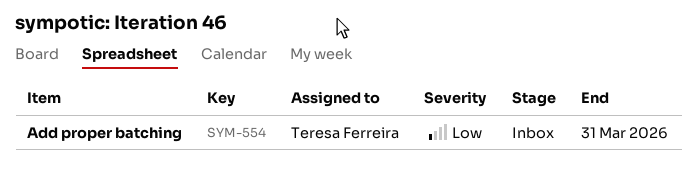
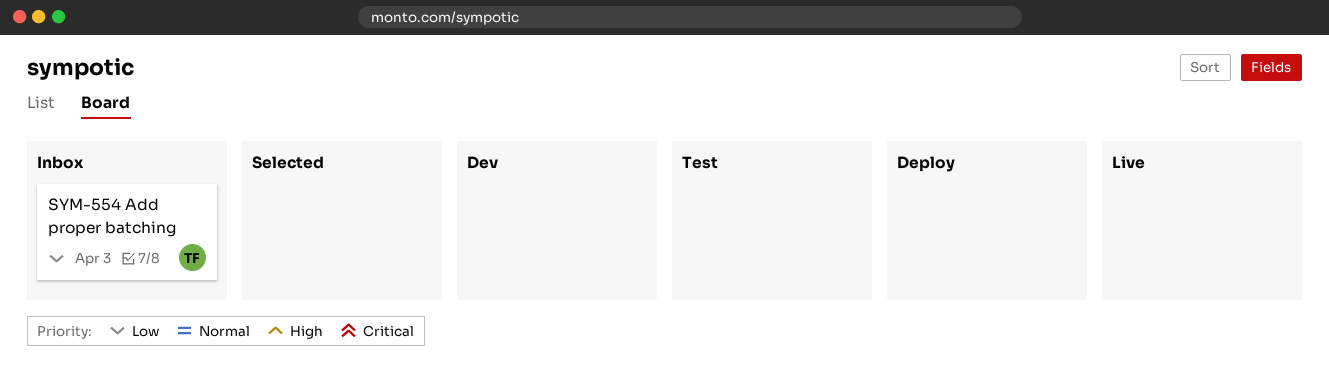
SYM-554, due: Mar 31 -> Apr 3

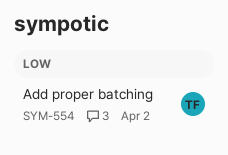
SYM-554, due: Apr 3 -> Apr 2

